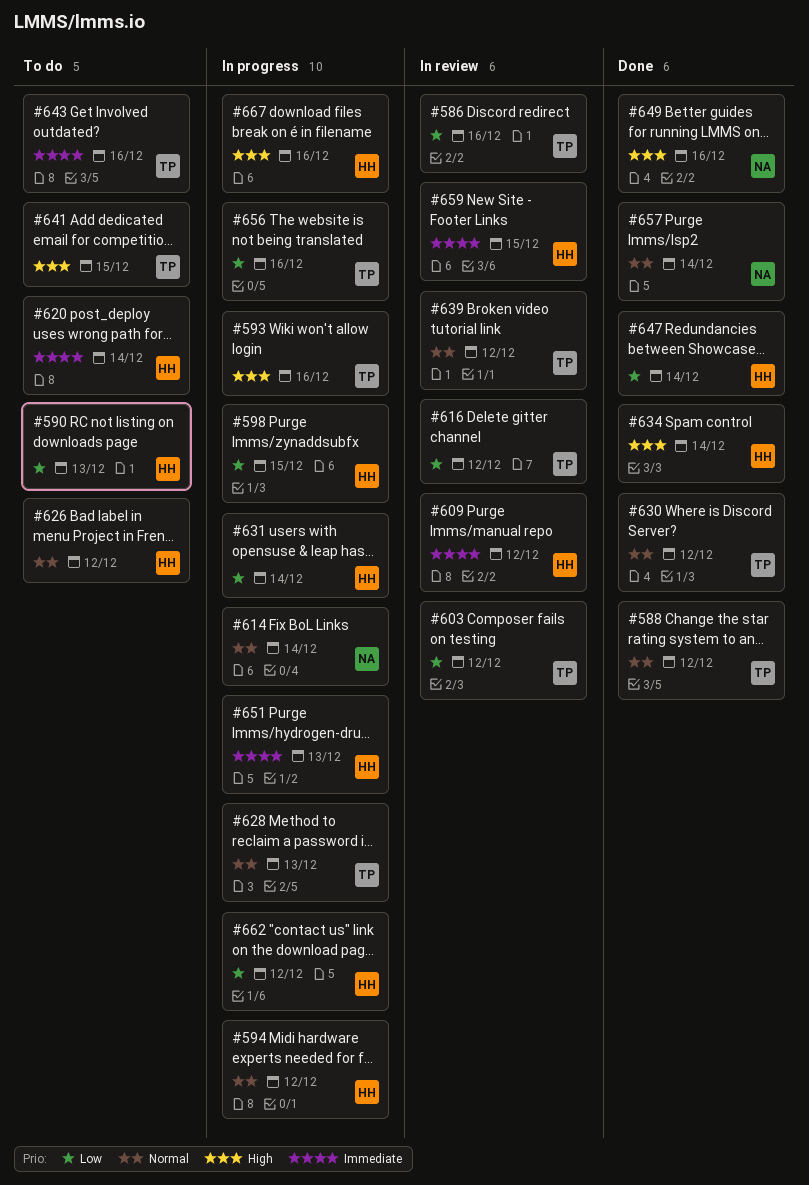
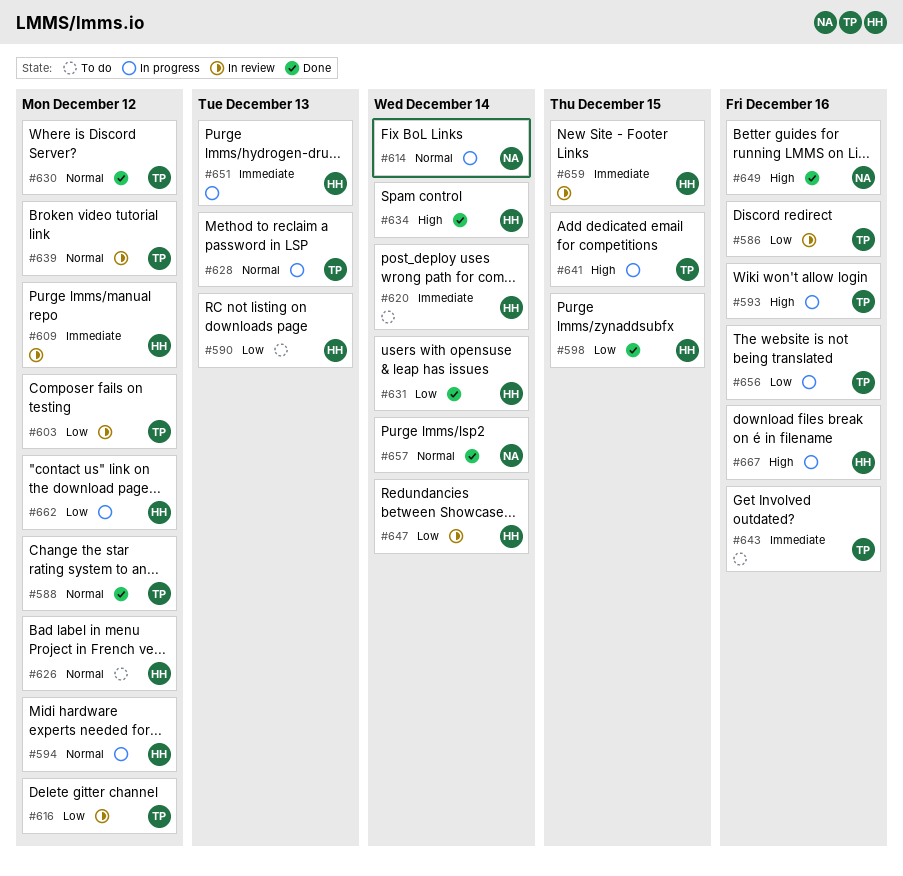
#598, status: In progress -> Done
#631, status: In progress -> Done
#641, status: To do -> In progress
#647, status: Done -> In review

